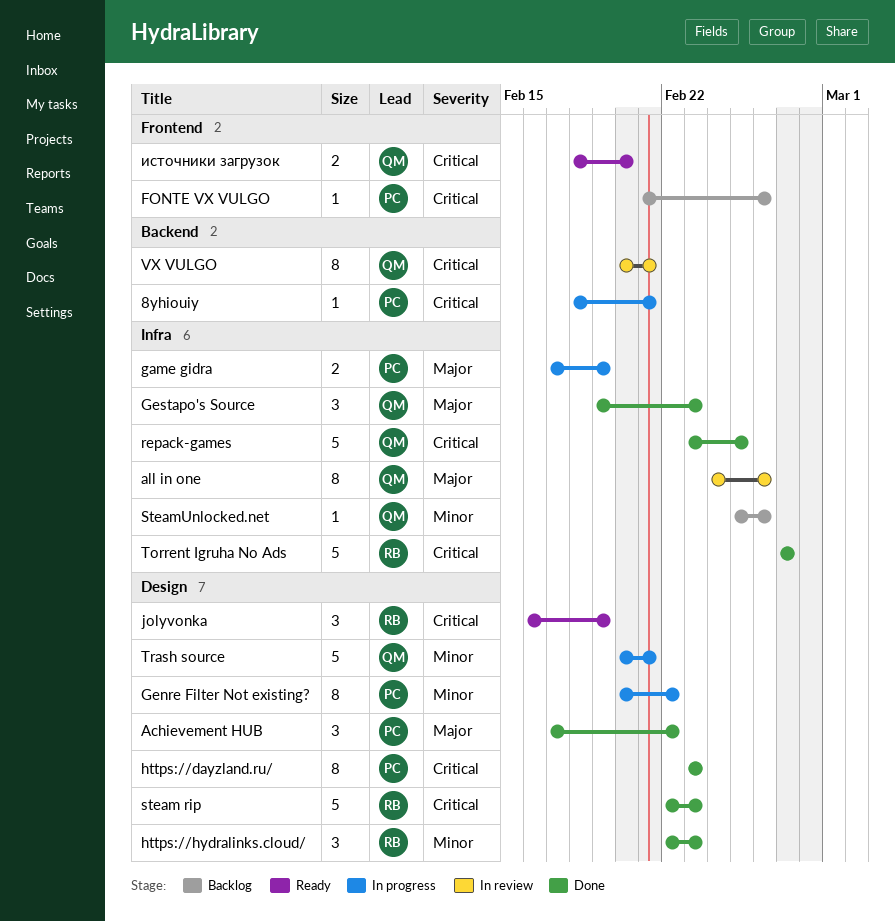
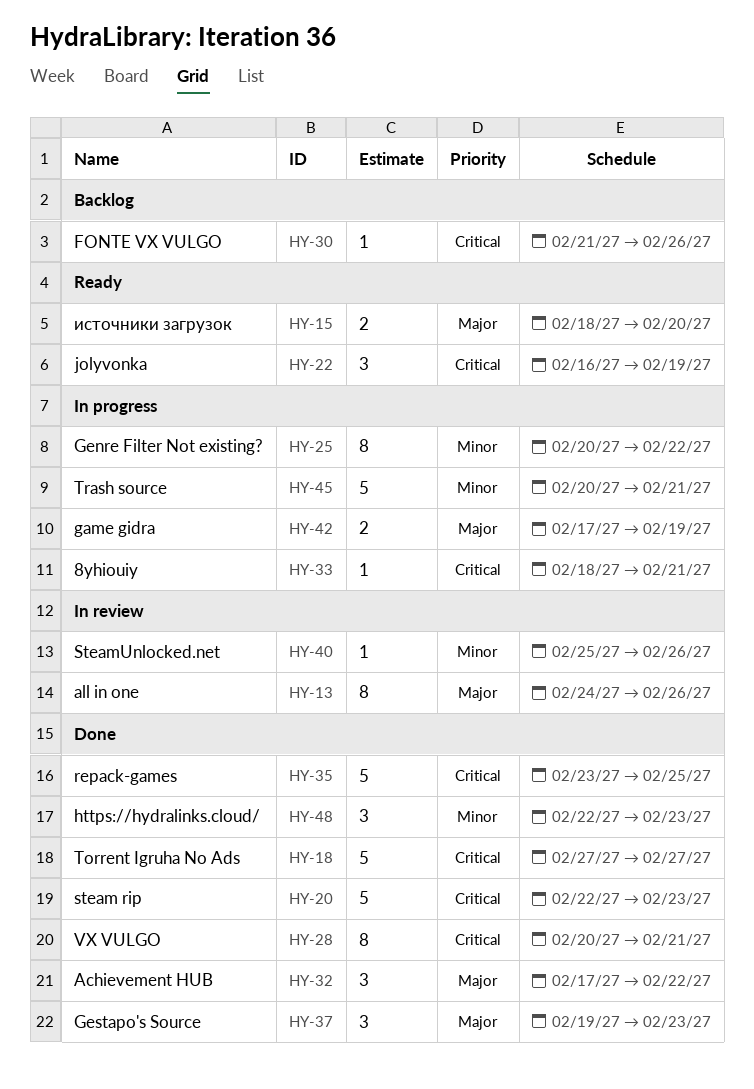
https://dayzland.ru/: present -> none
SteamUnlocked.net, status: Backlog -> In review
VX VULGO, status: In review -> Done
источники загрузок, priority: Critical -> Major

